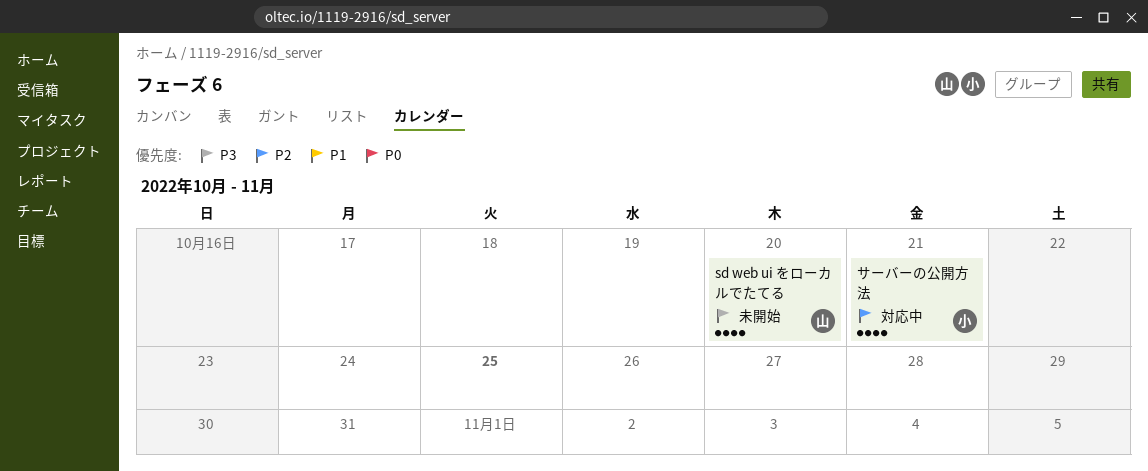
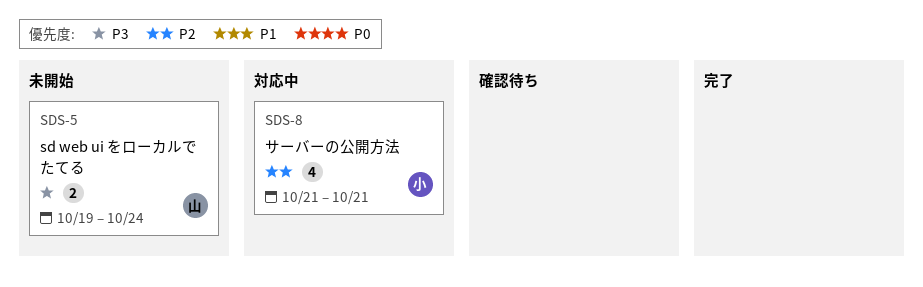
sd web ui をローカルでたてる, estimate: 4 -> 2
sd web ui をローカルでたてる, due: Oct 20 -> Oct 24

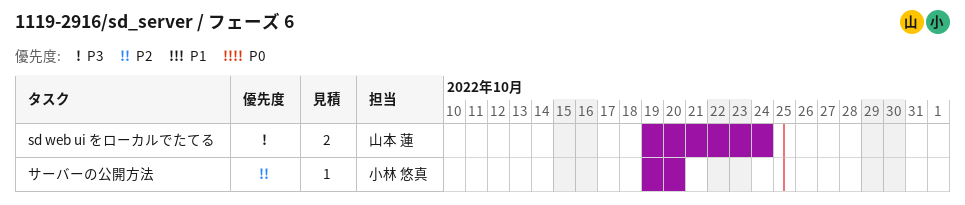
サーバーの公開方法, estimate: 4 -> 1
サーバーの公開方法, start: Oct 21 -> Oct 19
サーバーの公開方法, due: Oct 21 -> Oct 20

